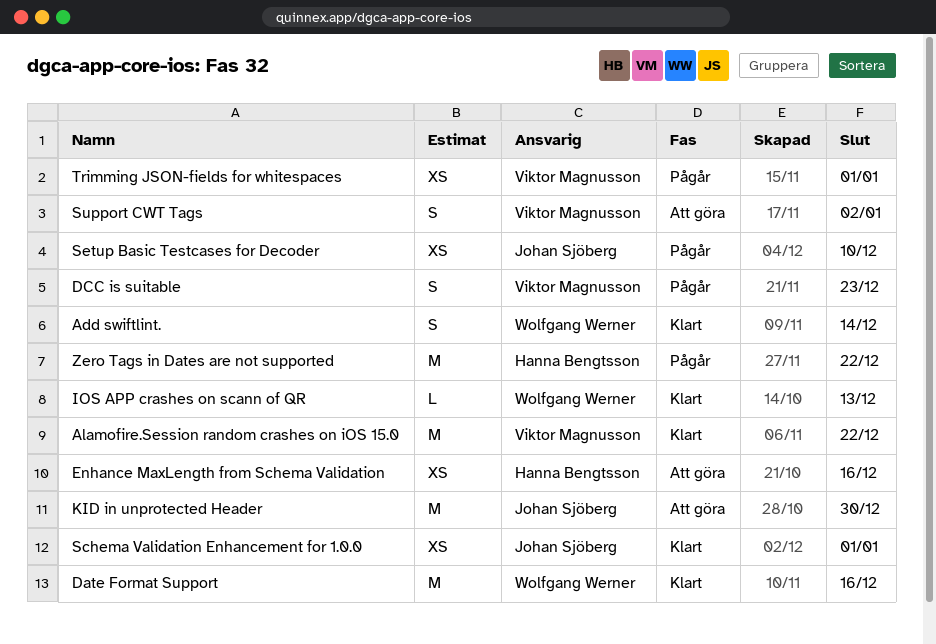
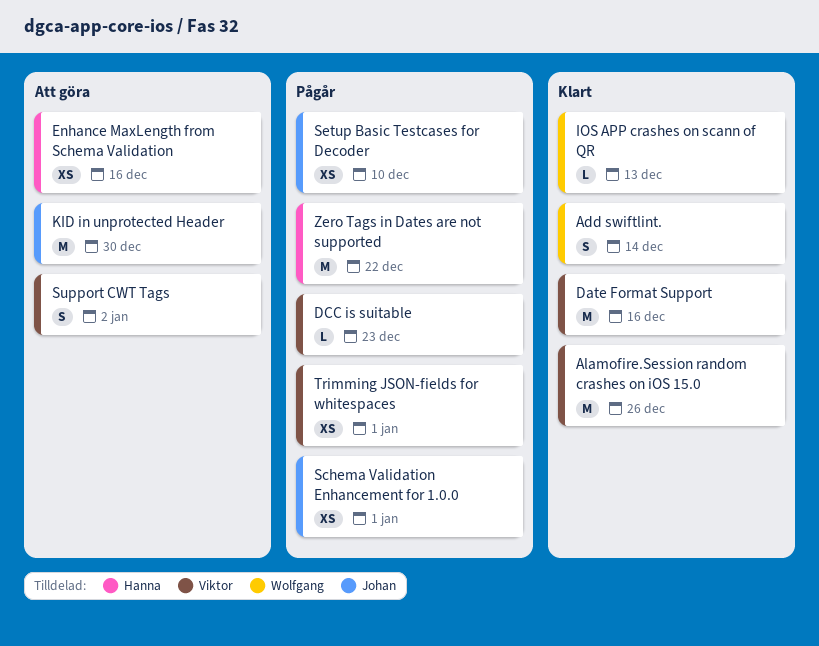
Alamofire.Session random crashes on iOS 15.0, due: Dec 22 -> Dec 26
Date Format Support, owner: Wolfgang Werner -> Viktor Magnusson
DCC is suitable, estimate: S -> L
Schema Validation Enhancement for 1.0.0, status: Klart -> Pågår

